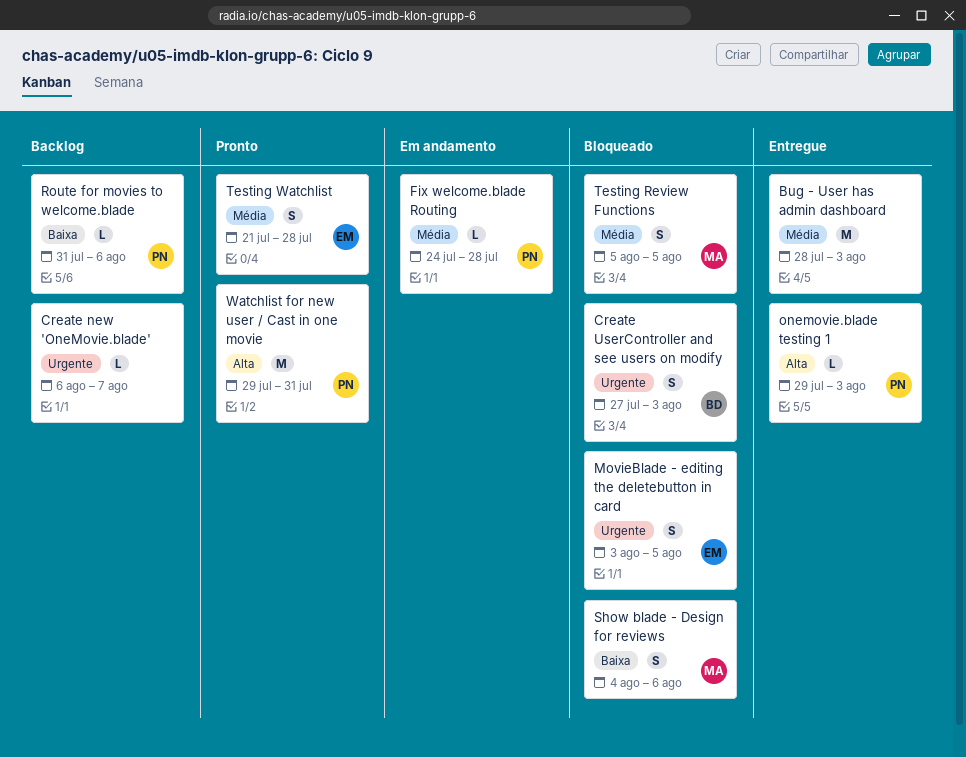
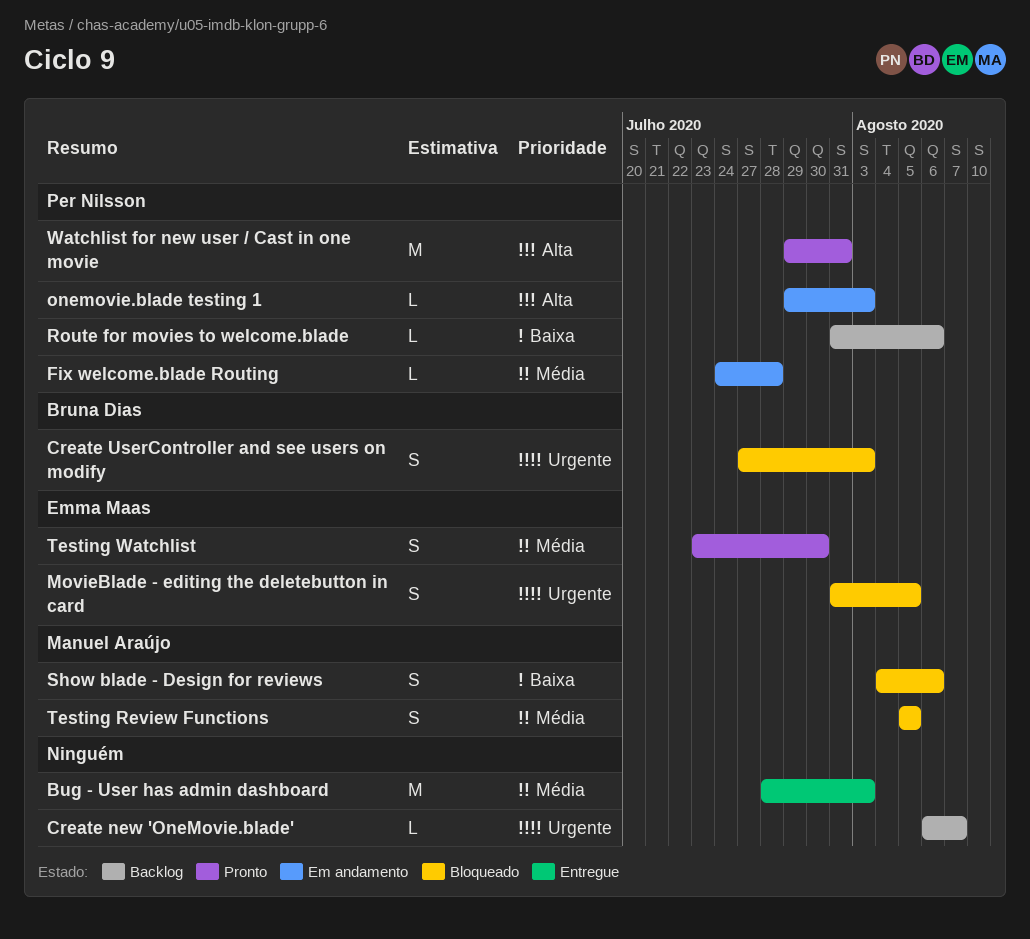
MovieBlade - editing the deletebutton in card, start: Aug 3 -> Jul 31
onemovie.blade testing 1, status: Entregue -> Em andamento
Testing Watchlist, start: Jul 21 -> Jul 23
Testing Watchlist, due: Jul 28 -> Jul 30

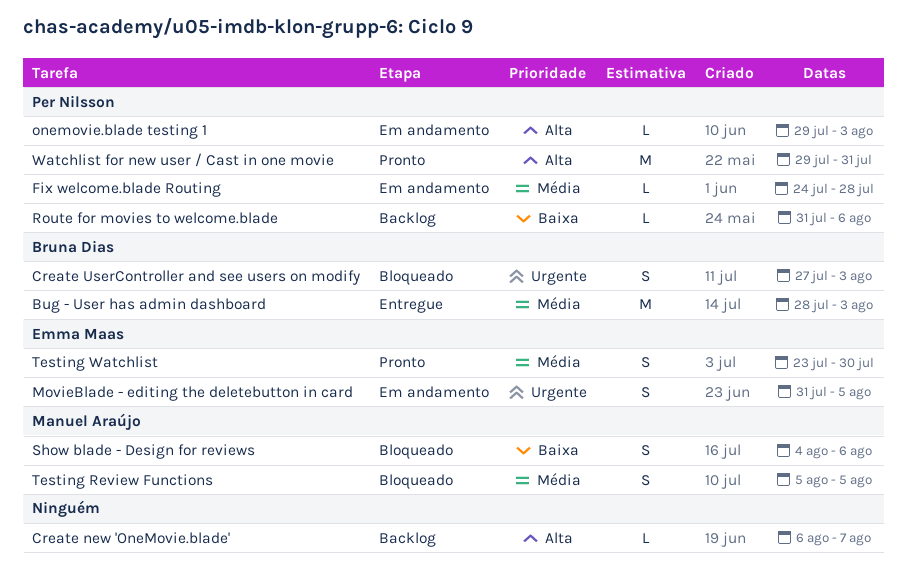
Bug - User has admin dashboard, owner: none -> Bruna Dias
Create new 'OneMovie.blade', priority: Urgente -> Alta
MovieBlade - editing the deletebutton in card, status: Bloqueado -> Em andamento

